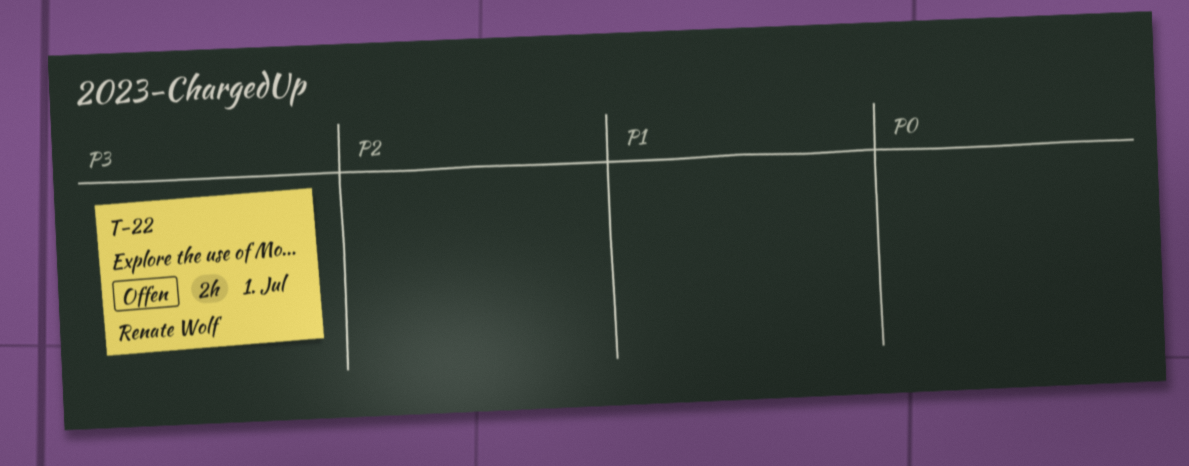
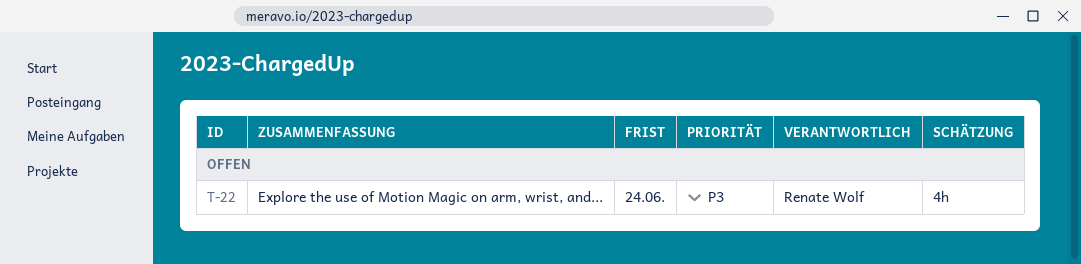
T-22, estimate: 2h -> 4h
T-22, due: Jul 1 -> Jun 24

